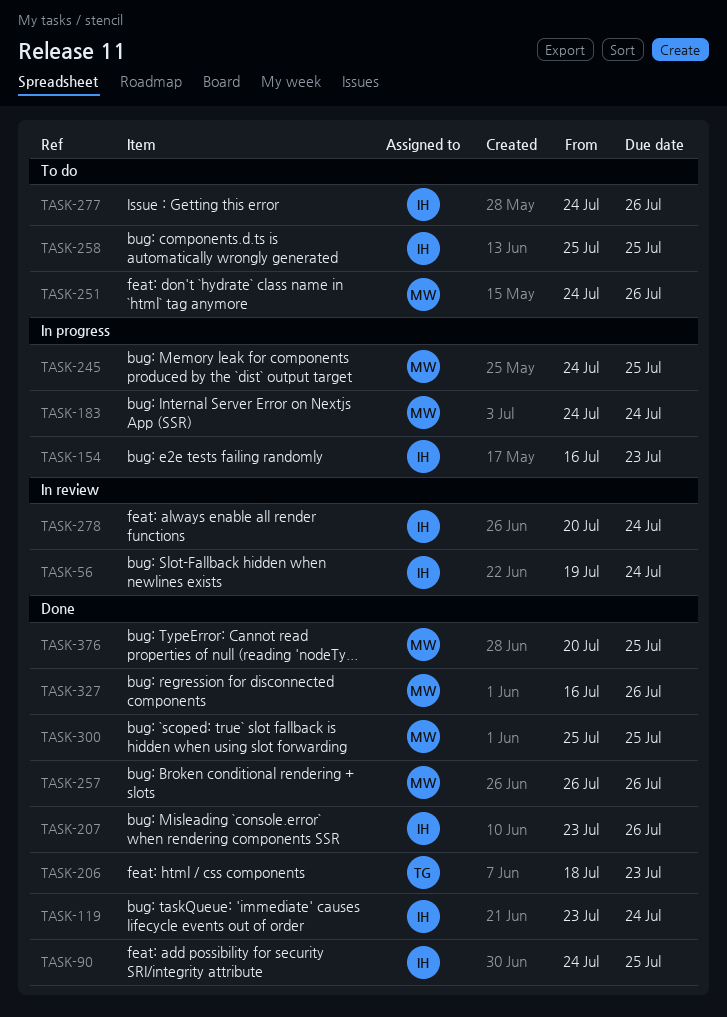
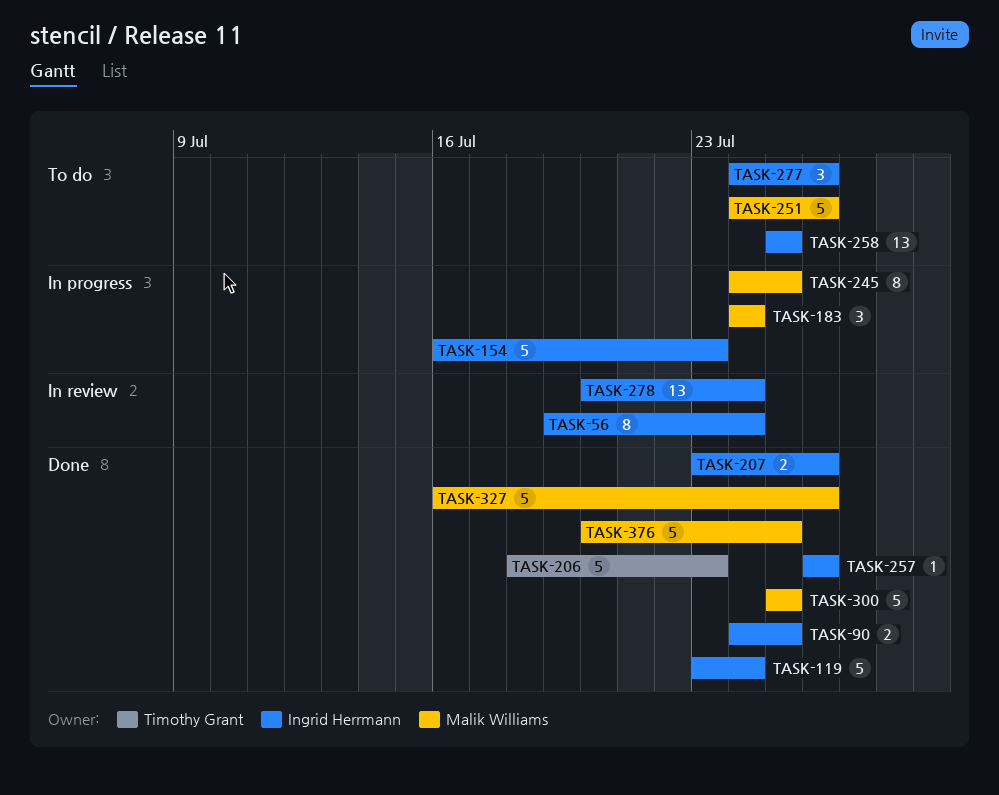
TASK-257, owner: Malik Williams -> Ingrid Herrmann

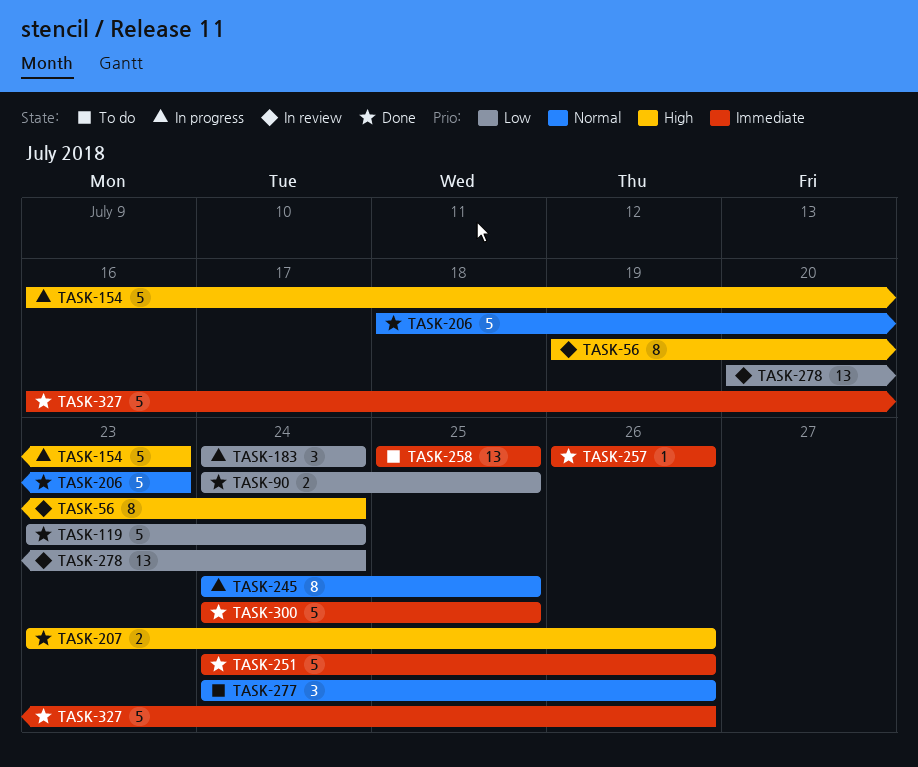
TASK-251, status: To do -> Done
TASK-300, start: Jul 25 -> Jul 24
TASK-376: present -> none

